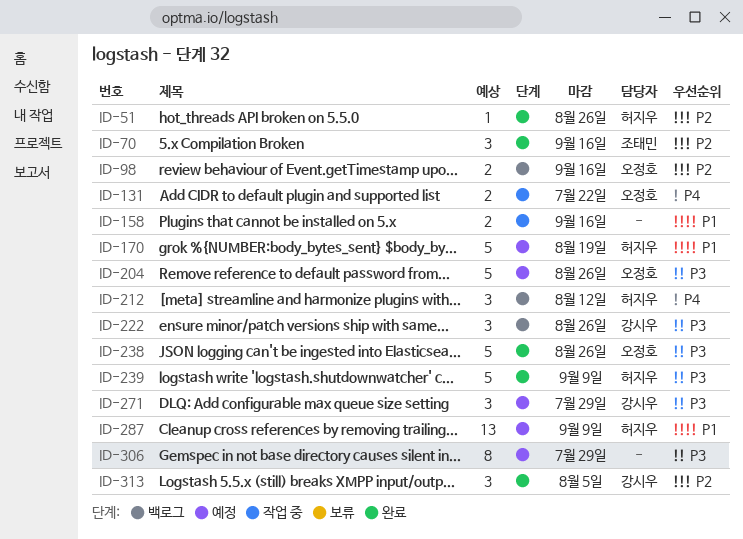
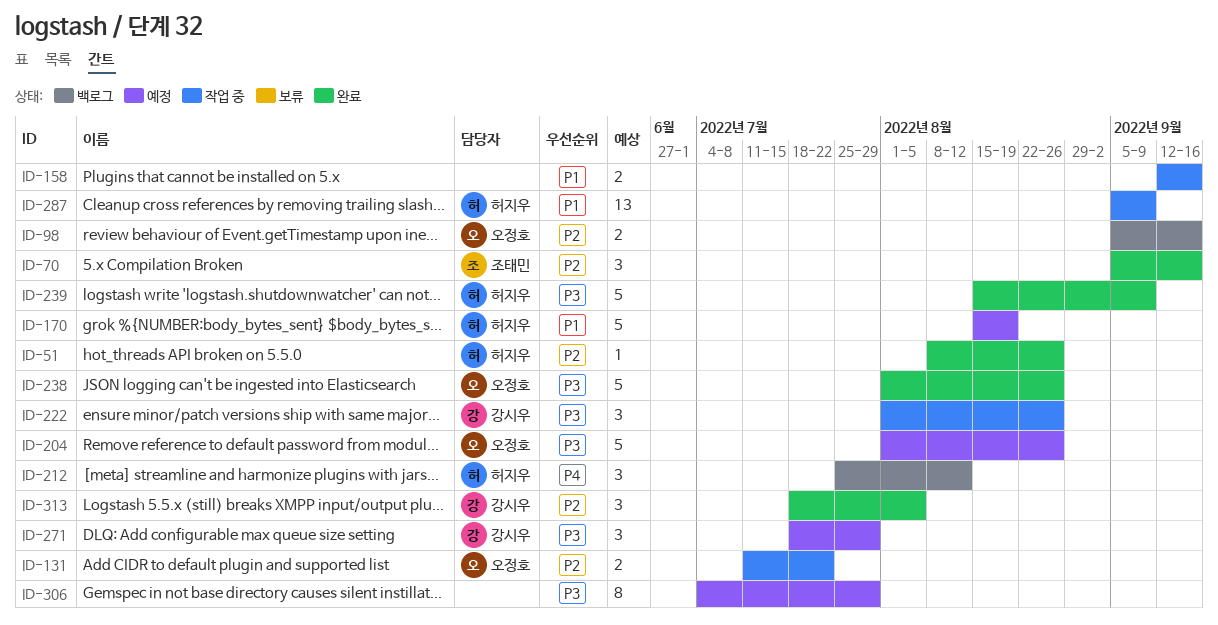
ID-131, priority: P4 -> P2
ID-222, status: 백로그 -> 작업 중
ID-287, status: 예정 -> 작업 중

